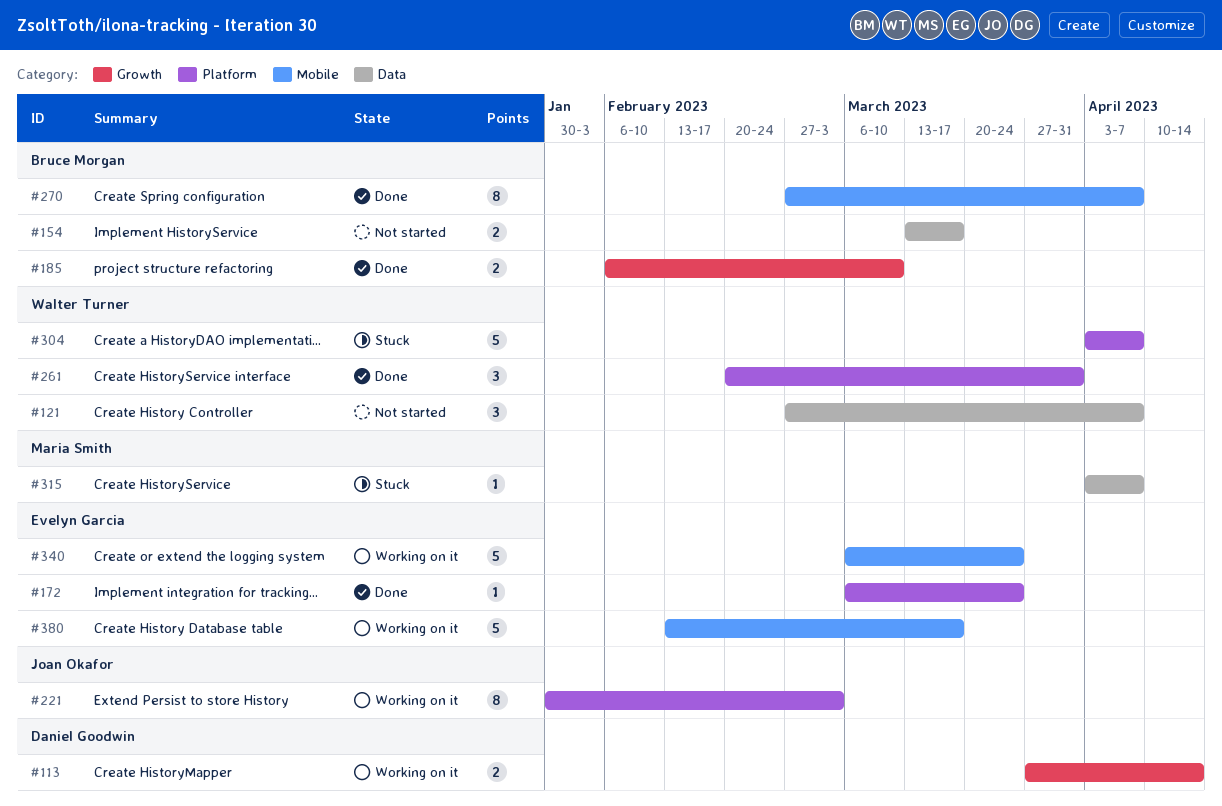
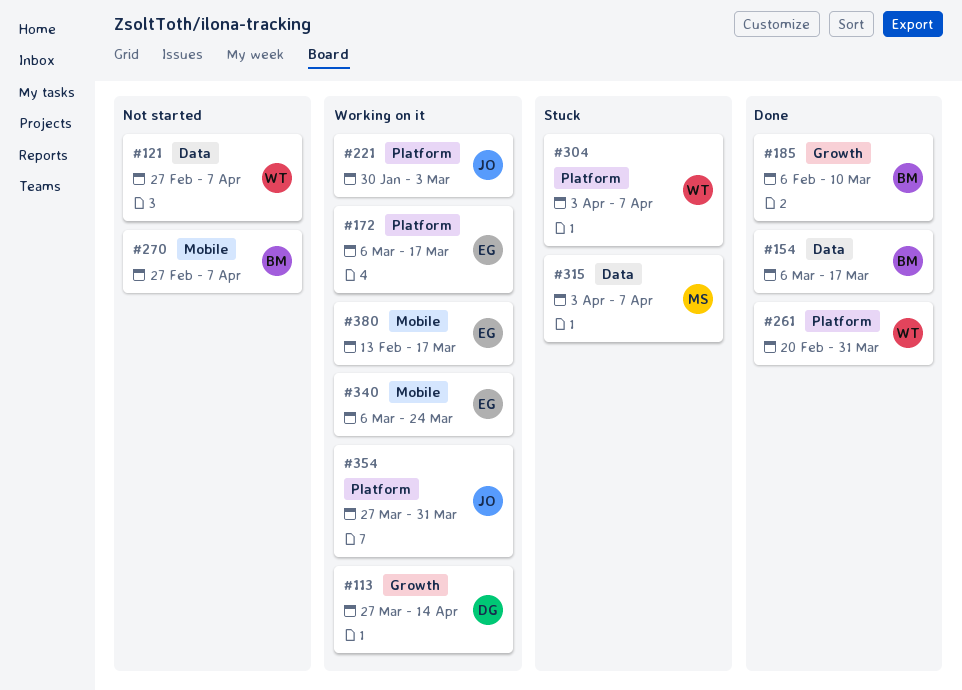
#154, status: Not started -> Done
#154, start: Mar 13 -> Mar 6
#172, status: Done -> Working on it
#172, due: Mar 24 -> Mar 17
#270, status: Done -> Not started
#354: none -> present

